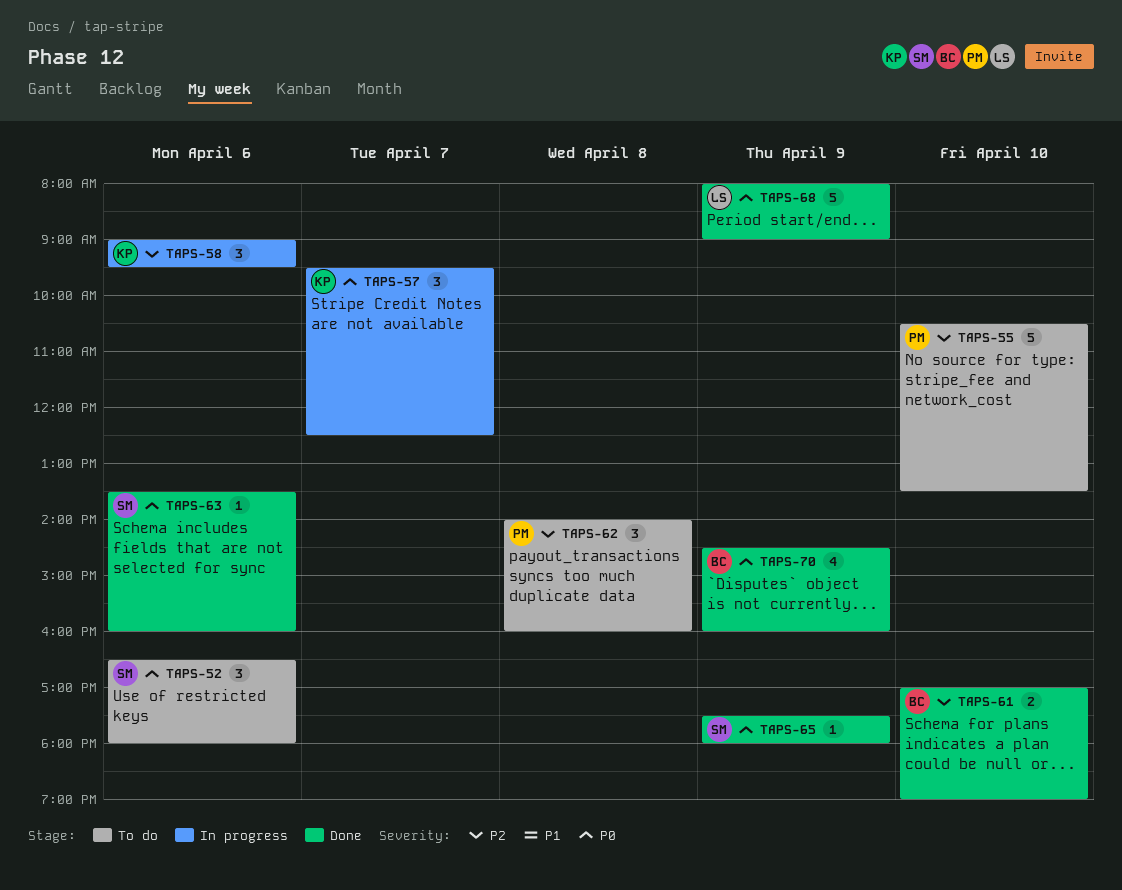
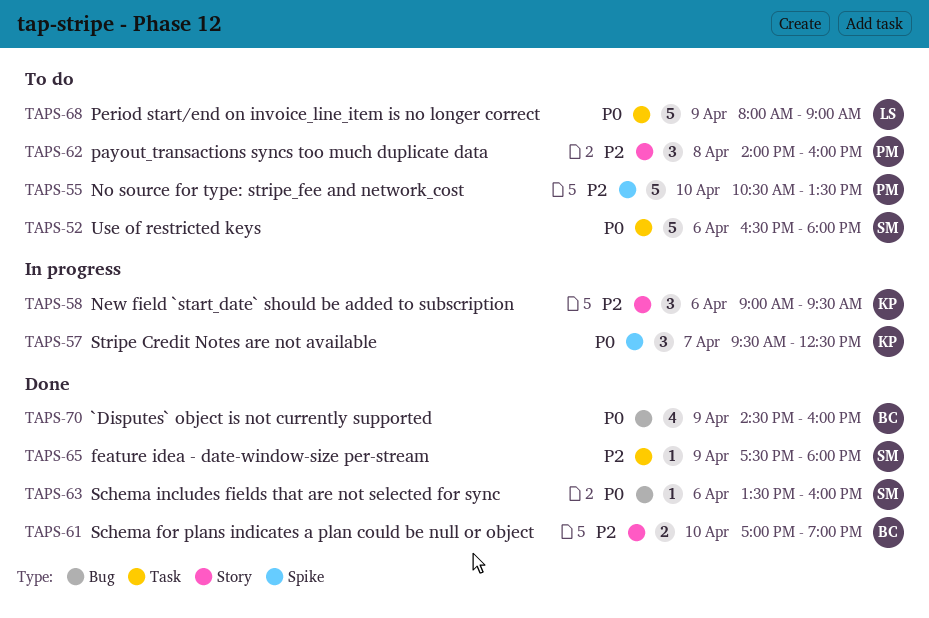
TAPS-52, estimate: 3 -> 5
TAPS-65, priority: P0 -> P2
TAPS-68, status: Done -> To do

